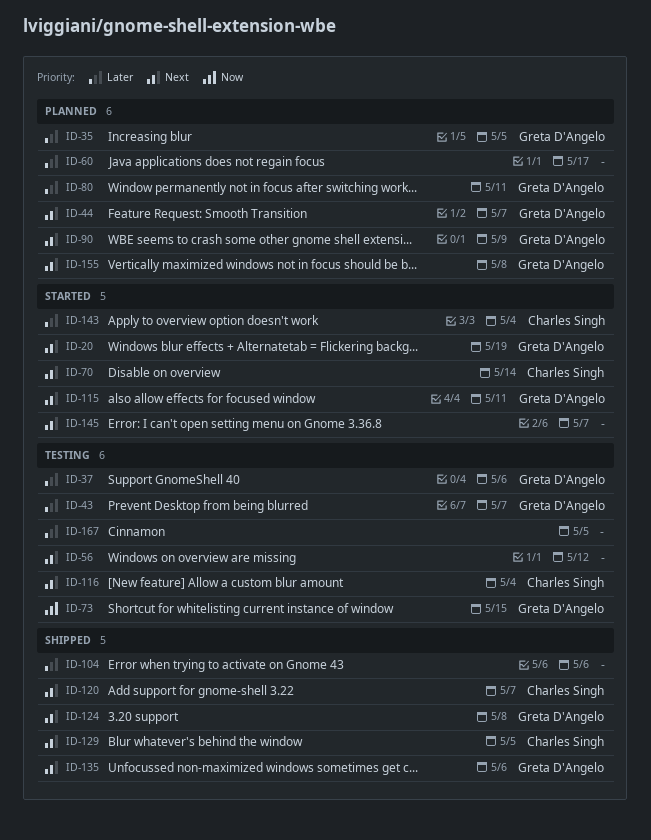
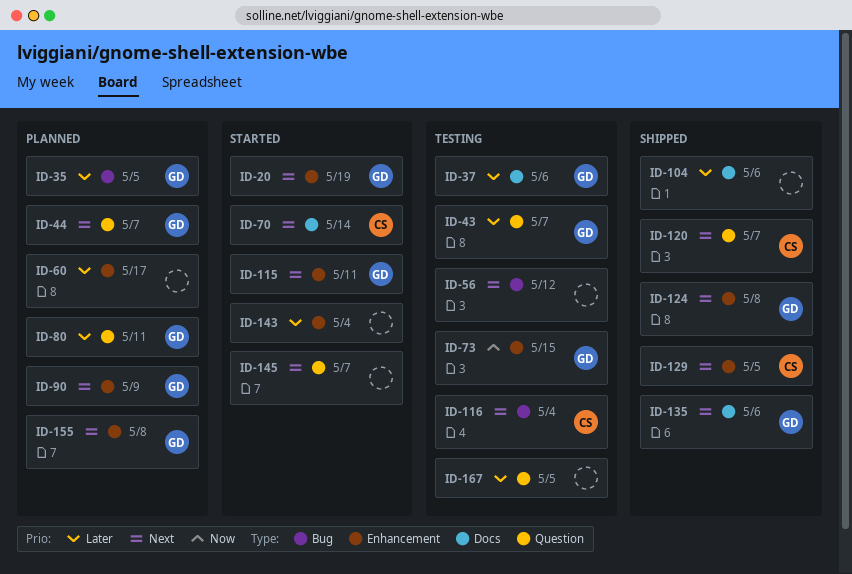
ID-143, owner: Charles Singh -> none

